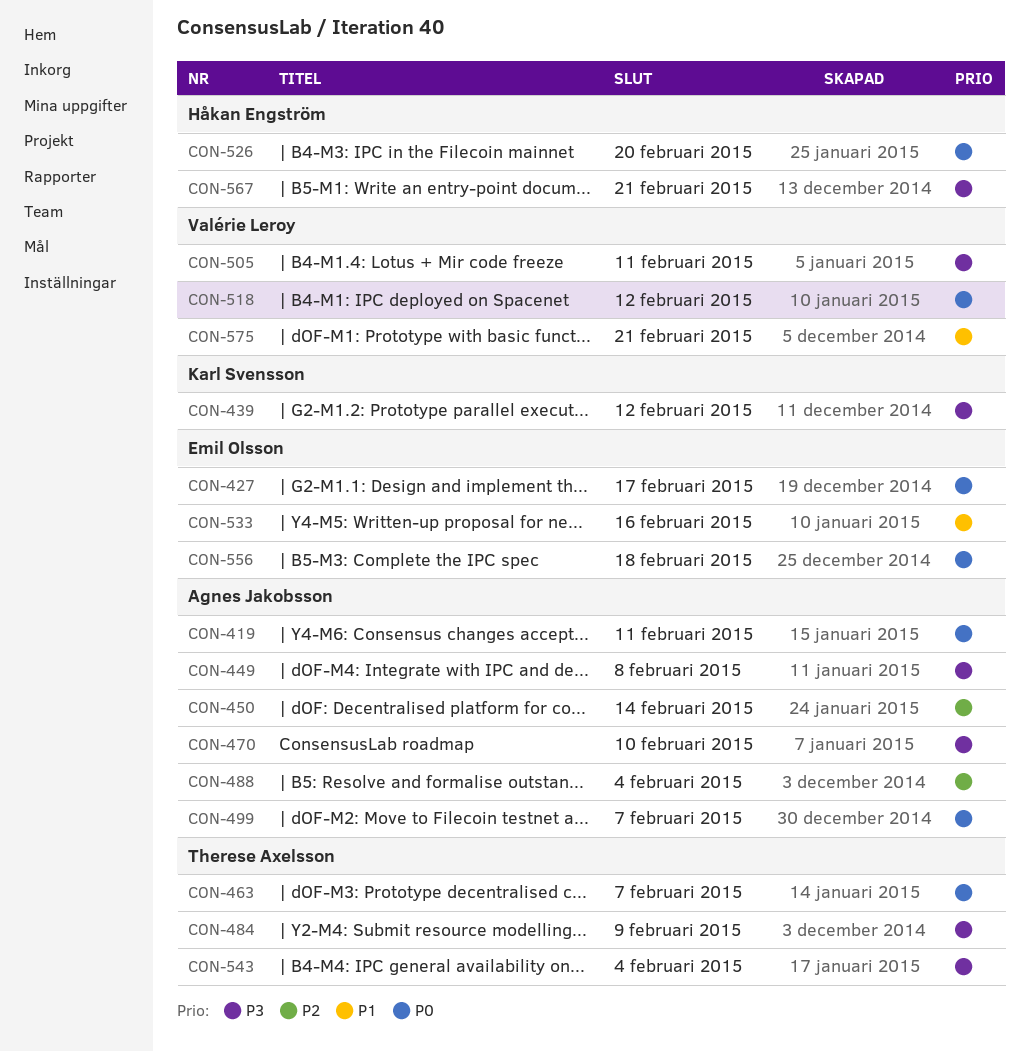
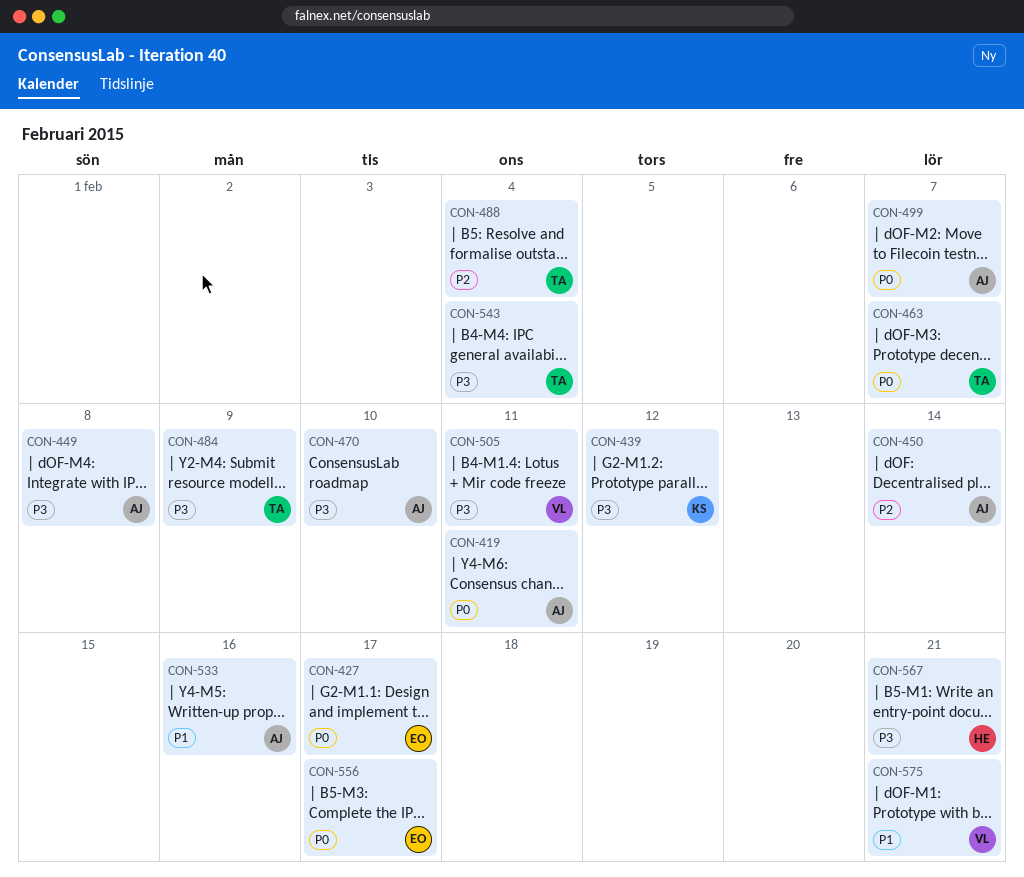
CON-488, owner: Agnes Jakobsson -> Therese Axelsson
CON-518: present -> none
CON-526: present -> none
CON-533, owner: Emil Olsson -> Agnes Jakobsson
CON-556, due: Feb 18 -> Feb 17

